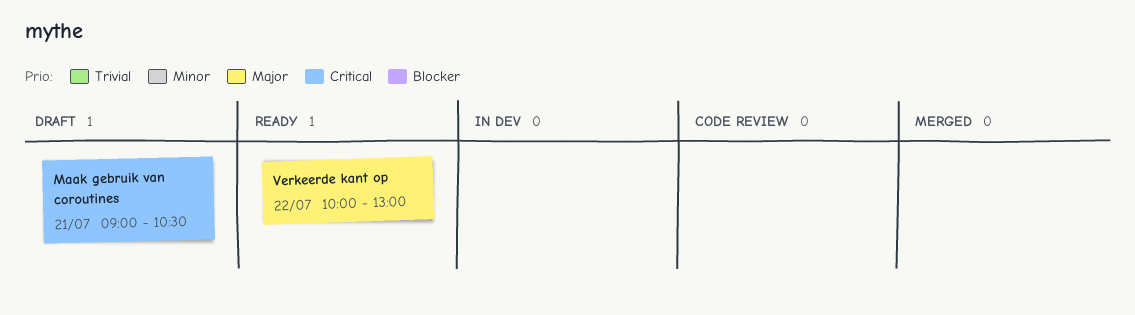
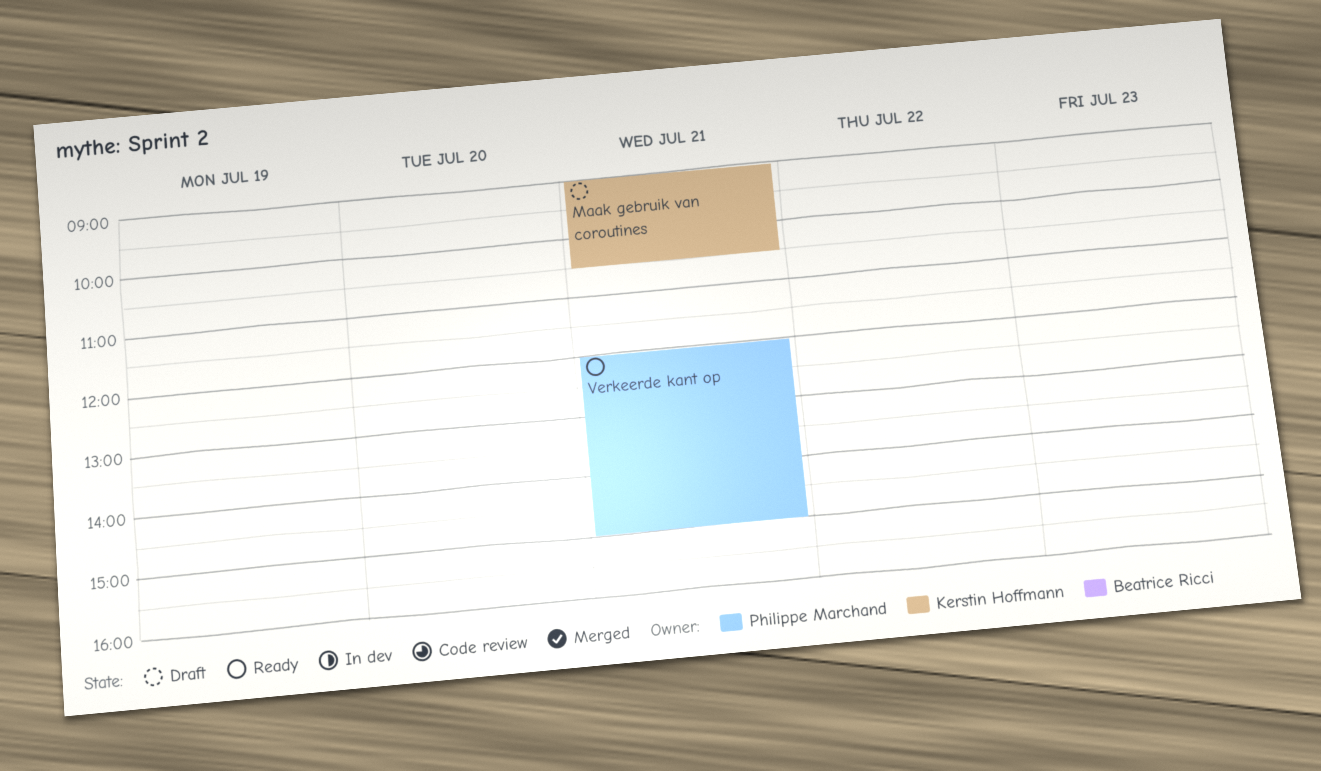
Verkeerde kant op, day: Jul 22 -> Jul 21
Verkeerde kant op, begins: 10:00 -> 12:00
Verkeerde kant op, ends: 13:00 -> 15:00

